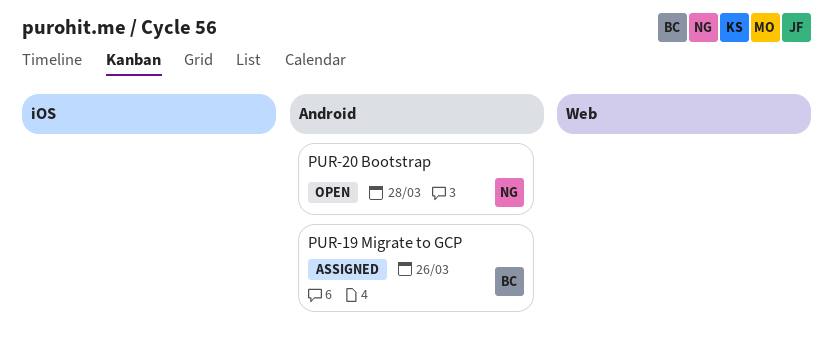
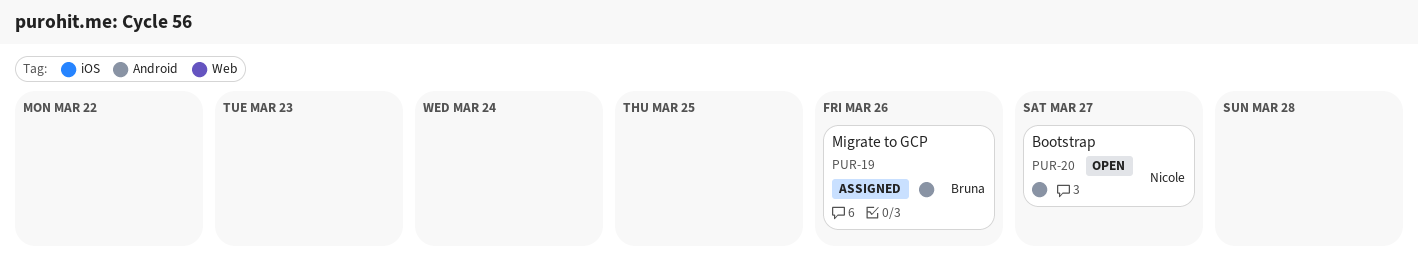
PUR-20, due: Mar 28 -> Mar 27

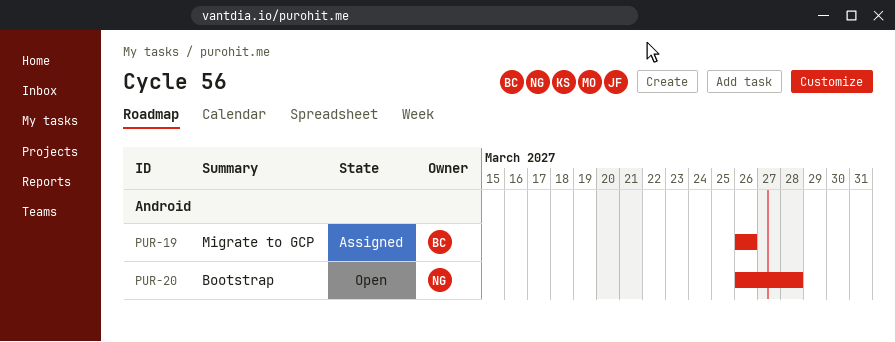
PUR-20, due: Mar 27 -> Mar 28

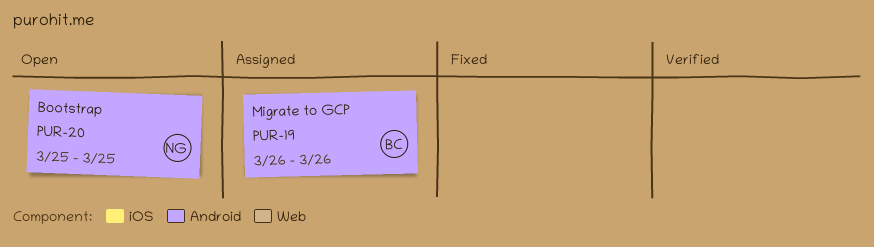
PUR-20, start: Mar 26 -> Mar 25
PUR-20, due: Mar 28 -> Mar 25

